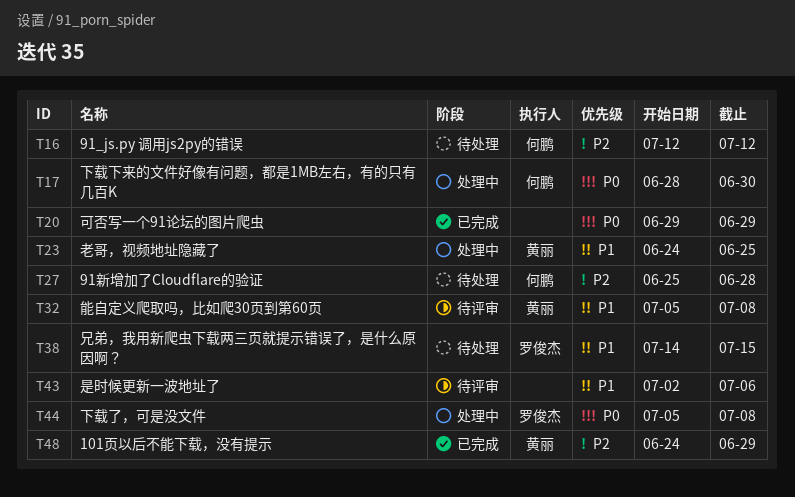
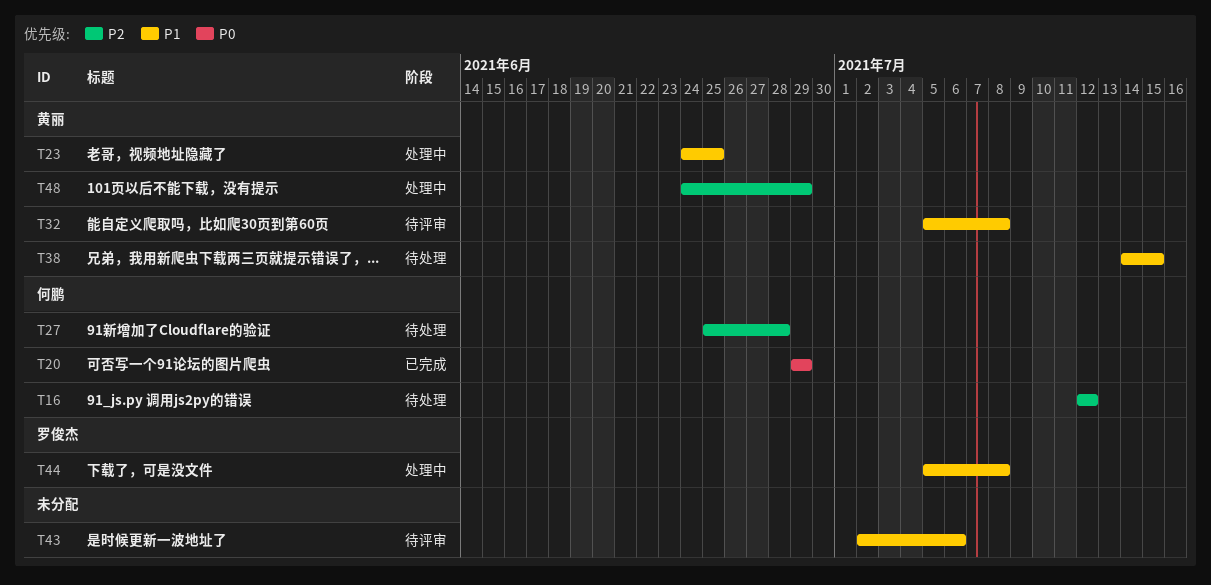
T17: present -> none
T20, owner: none -> 何鹏
T38, owner: 罗俊杰 -> 黄丽
T44, priority: P0 -> P1
T48, status: 已完成 -> 处理中

